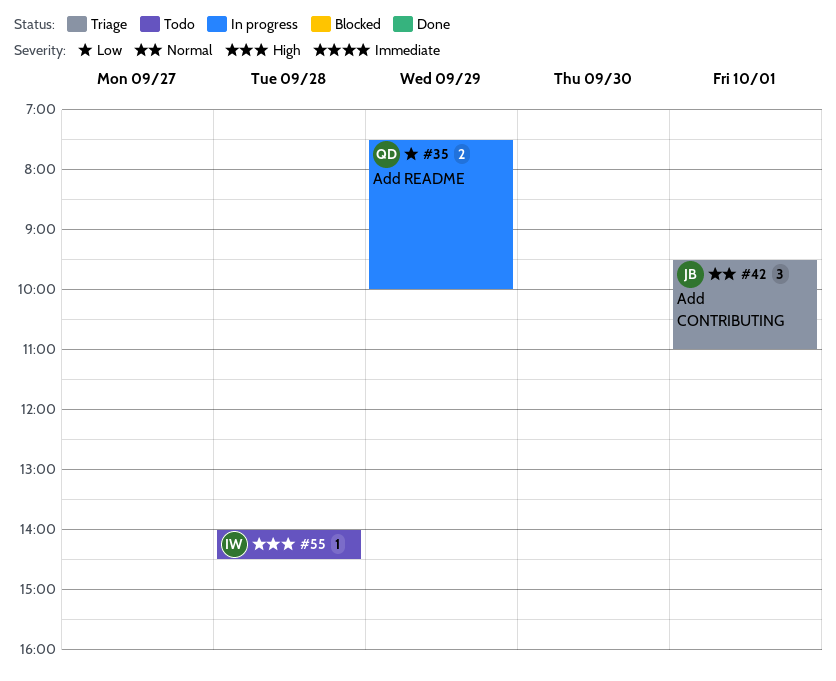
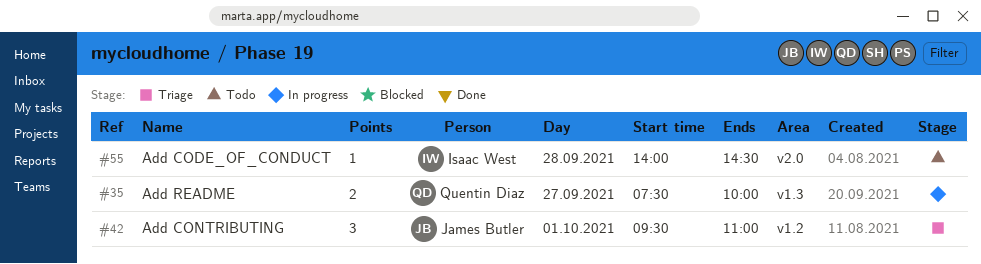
#35, day: Sep 29 -> Sep 27

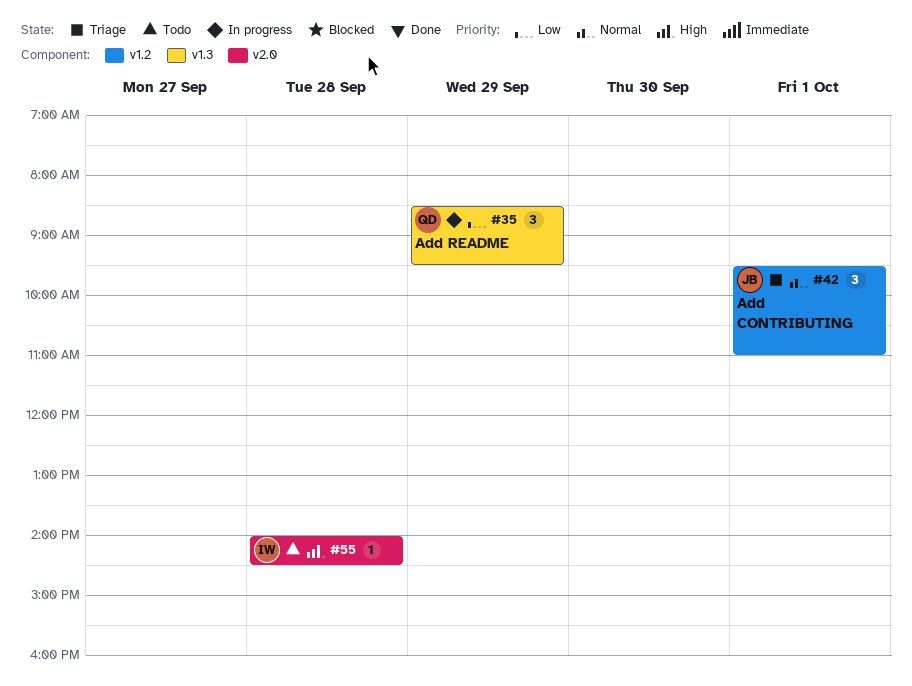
#35, estimate: 2 -> 3
#35, day: Sep 27 -> Sep 29
#35, begins: 07:30 -> 08:30
#35, ends: 10:00 -> 09:30

